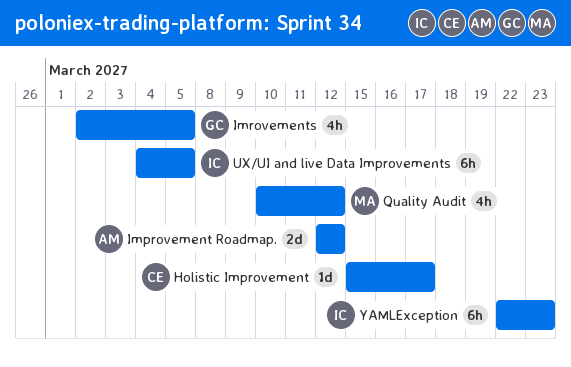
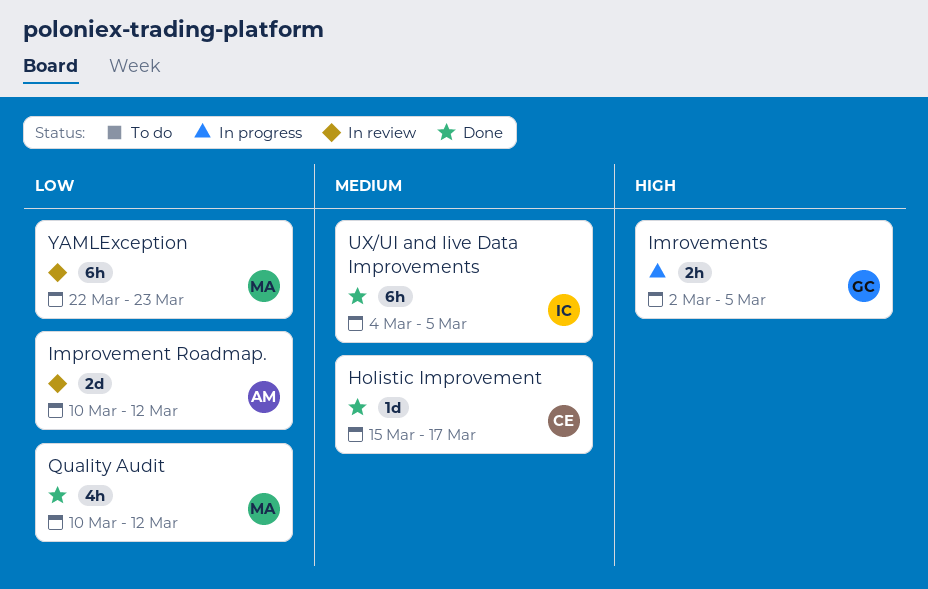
Improvement Roadmap., start: Mar 12 -> Mar 10
Imrovements, estimate: 4h -> 2h
YAMLException, owner: IC -> MA

